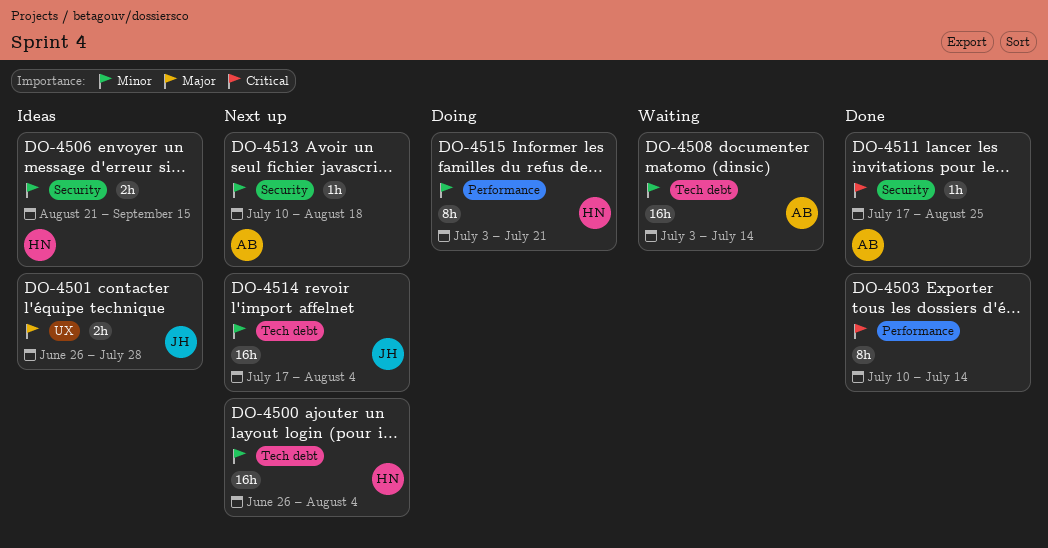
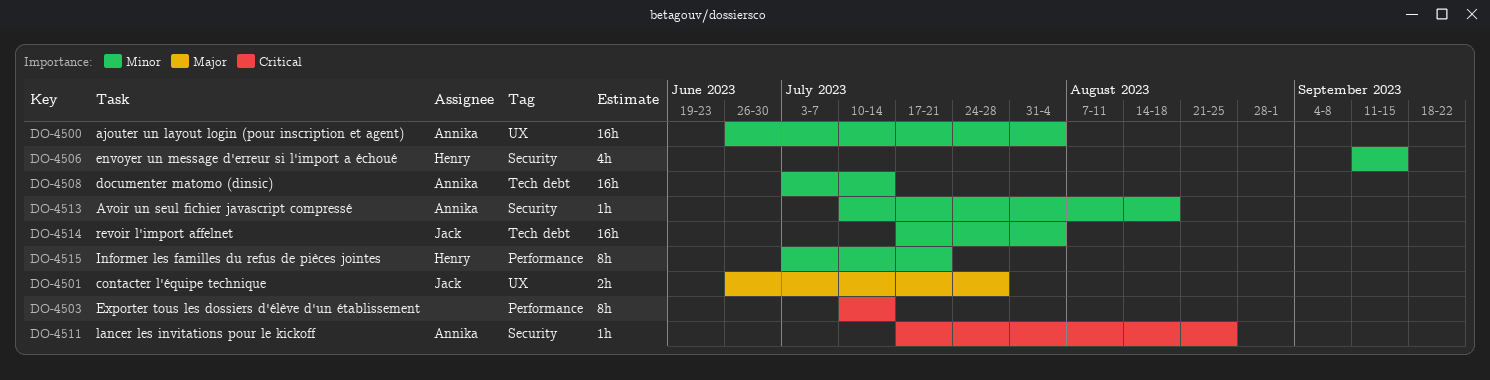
DO-4500, owner: Henry -> Annika
DO-4500, label: Tech debt -> UX
DO-4506, estimate: 2h -> 4h
DO-4506, start: Aug 21 -> Sep 11

